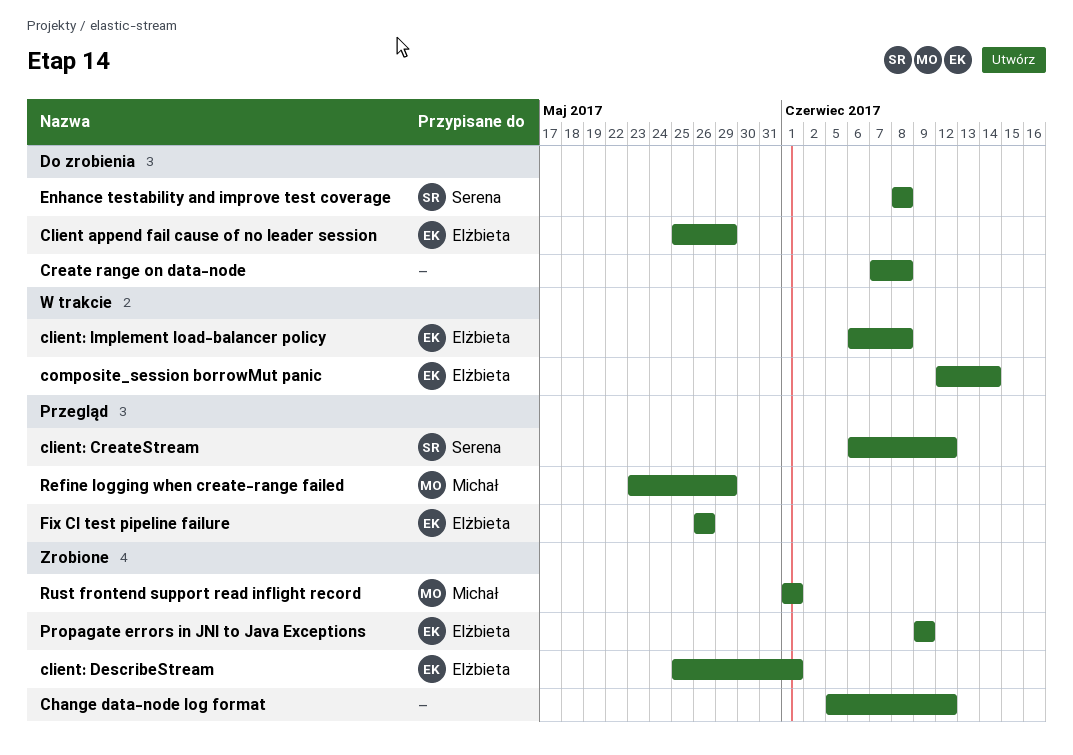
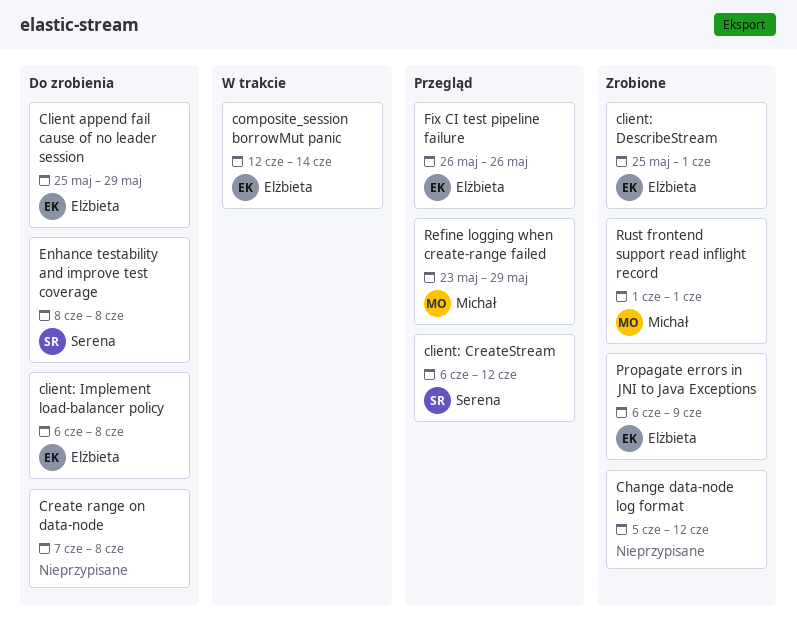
client: Implement load-balancer policy, status: W trakcie -> Do zrobienia
Propagate errors in JNI to Java Exceptions, start: Jun 9 -> Jun 6

